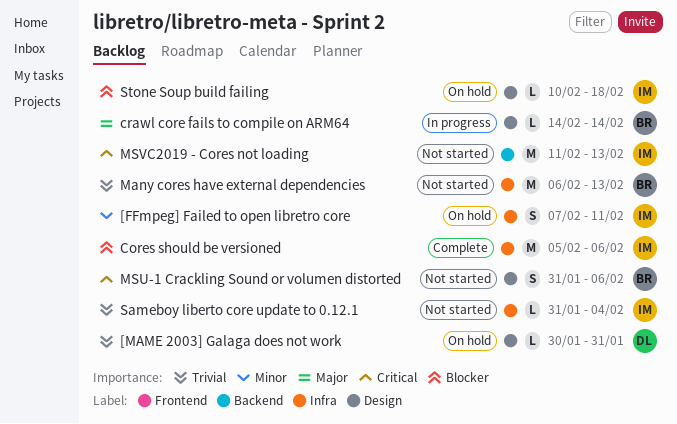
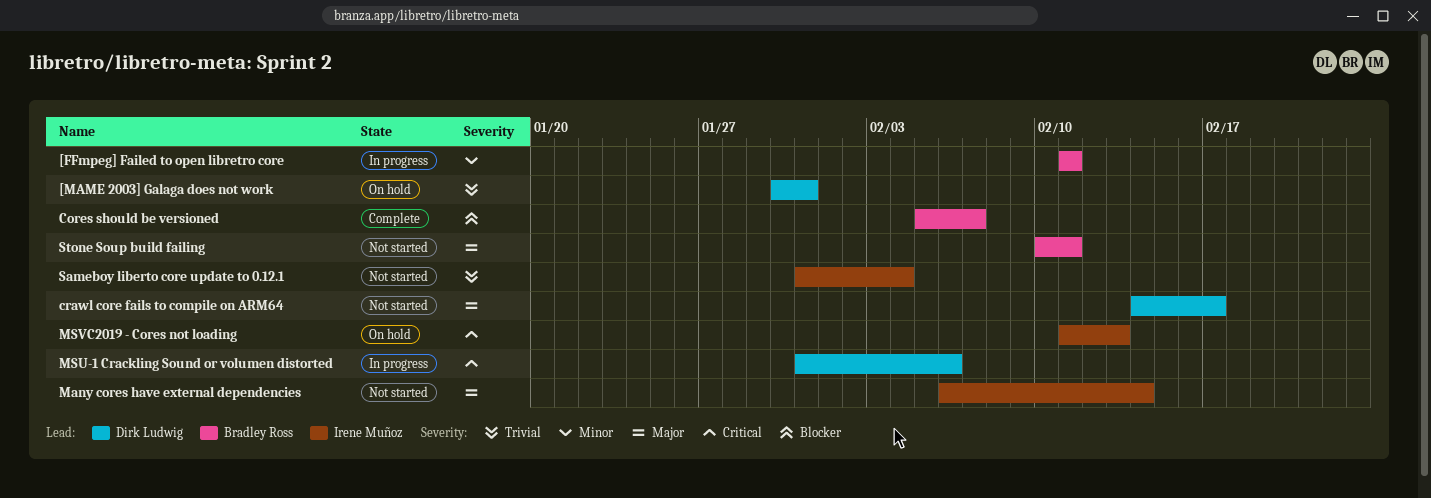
[FFmpeg] Failed to open libretro core, status: On hold -> In progress
[FFmpeg] Failed to open libretro core, owner: Irene Muñoz -> Bradley Ross
[FFmpeg] Failed to open libretro core, start: Feb 7 -> Feb 11
Cores should be versioned, owner: Irene Muñoz -> Bradley Ross
Cores should be versioned, due: Feb 6 -> Feb 7
crawl core fails to compile on ARM64, status: In progress -> Not started
crawl core fails to compile on ARM64, owner: Bradley Ross -> Dirk Ludwig
crawl core fails to compile on ARM64, due: Feb 14 -> Feb 17
Many cores have external dependencies, owner: Bradley Ross -> Irene Muñoz
Many cores have external dependencies, priority: Trivial -> Major
Many cores have external dependencies, due: Feb 13 -> Feb 14
MSU-1 Crackling Sound or volumen distorted, status: Not started -> In progress
MSU-1 Crackling Sound or volumen distorted, owner: Bradley Ross -> Dirk Ludwig
MSVC2019 - Cores not loading, status: Not started -> On hold
Stone Soup build failing, status: On hold -> Not started
Stone Soup build failing, owner: Irene Muñoz -> Bradley Ross
Stone Soup build failing, priority: Blocker -> Major
Stone Soup build failing, due: Feb 18 -> Feb 11

